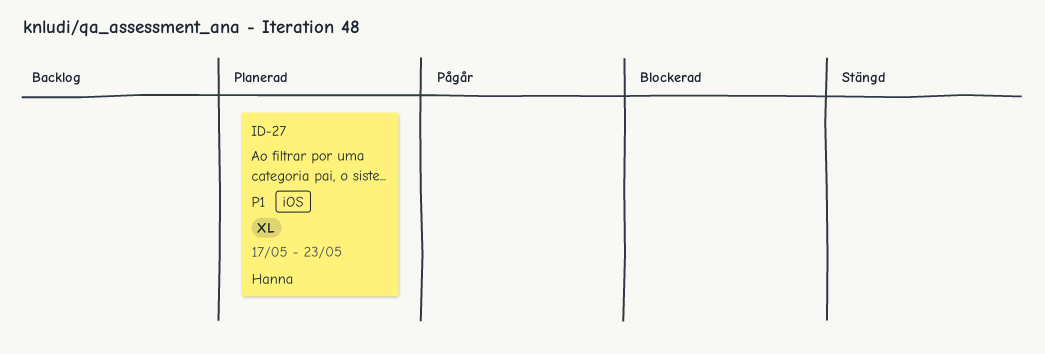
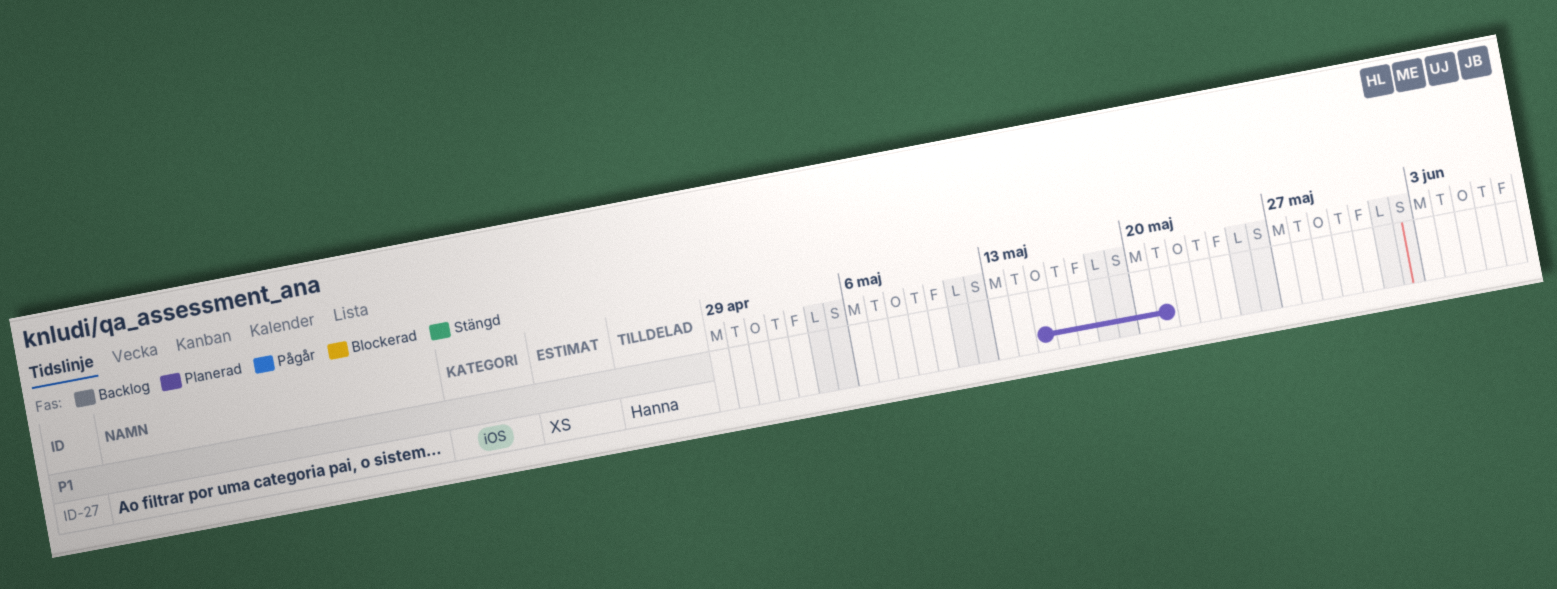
ID-27, estimate: XL -> XS
ID-27, start: May 17 -> May 15
ID-27, due: May 23 -> May 21

